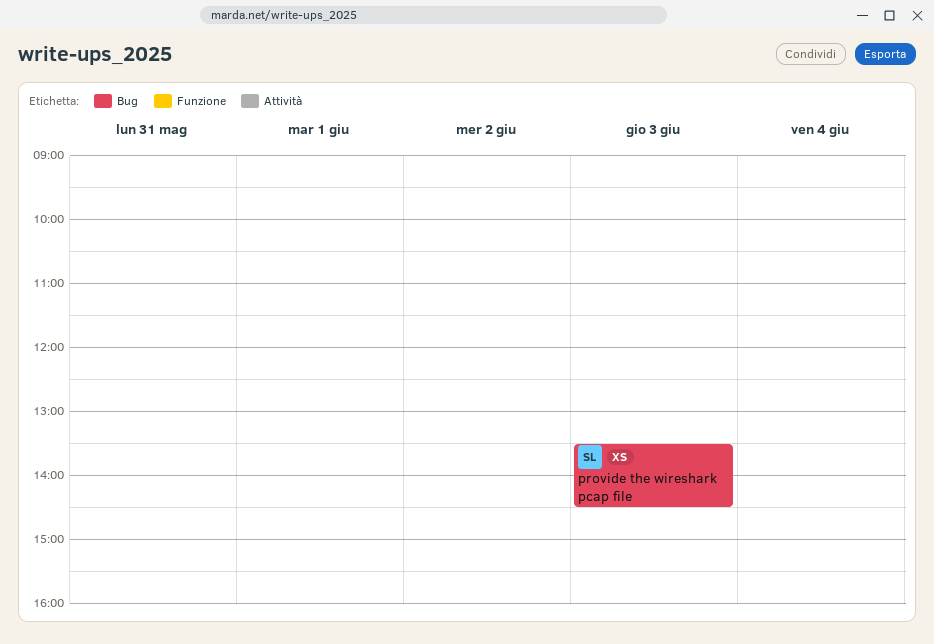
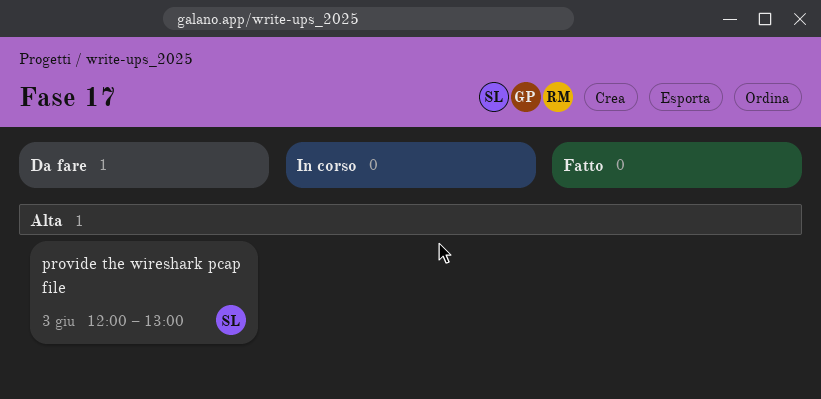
provide the wireshark pcap file, begins: 13:30 -> 12:00
provide the wireshark pcap file, ends: 14:30 -> 13:00

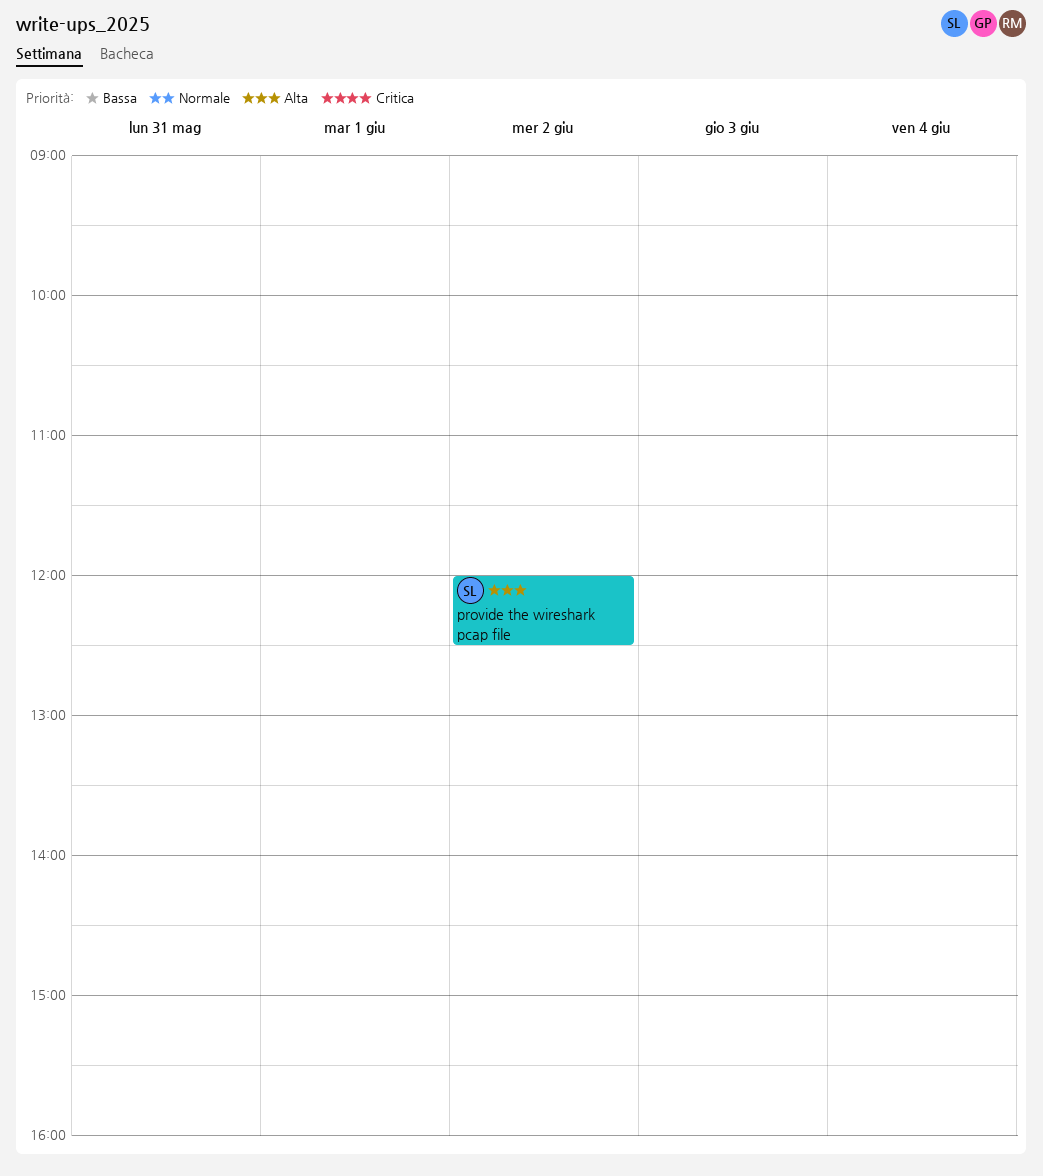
provide the wireshark pcap file, day: Jun 3 -> Jun 2
provide the wireshark pcap file, ends: 13:00 -> 12:30

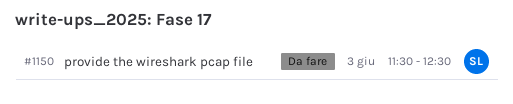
provide the wireshark pcap file, day: Jun 2 -> Jun 3
provide the wireshark pcap file, begins: 12:00 -> 11:30

